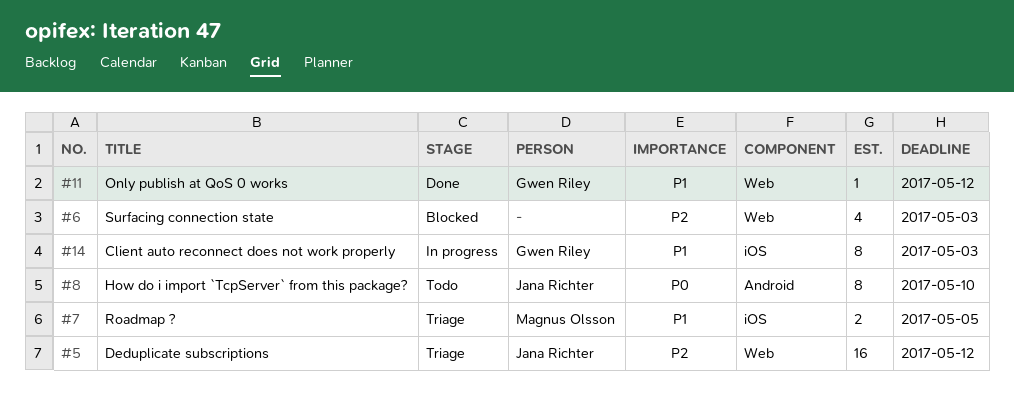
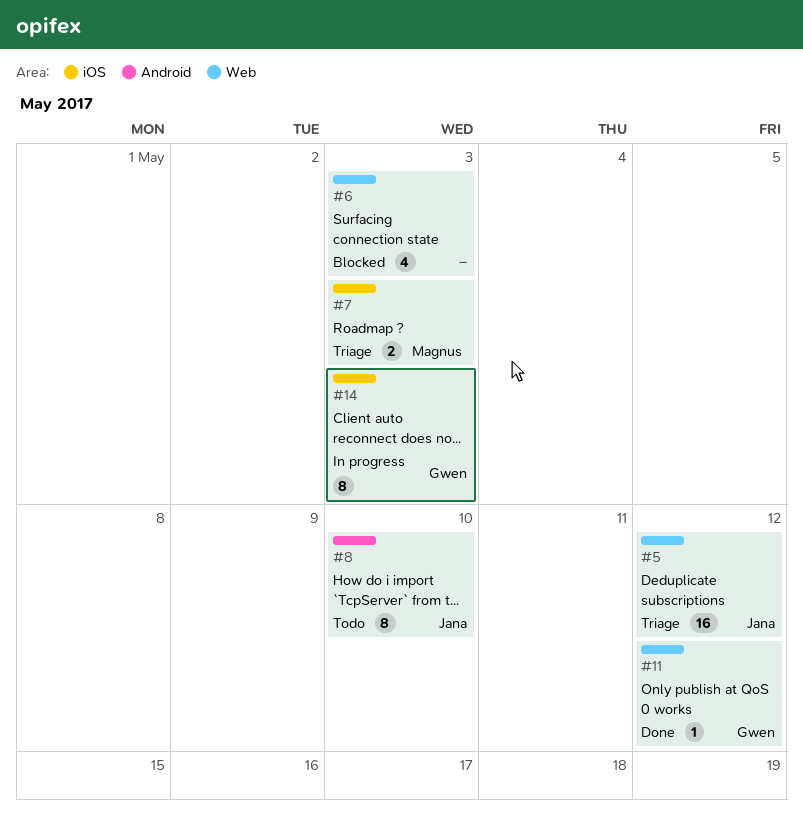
#7, due: May 5 -> May 3

